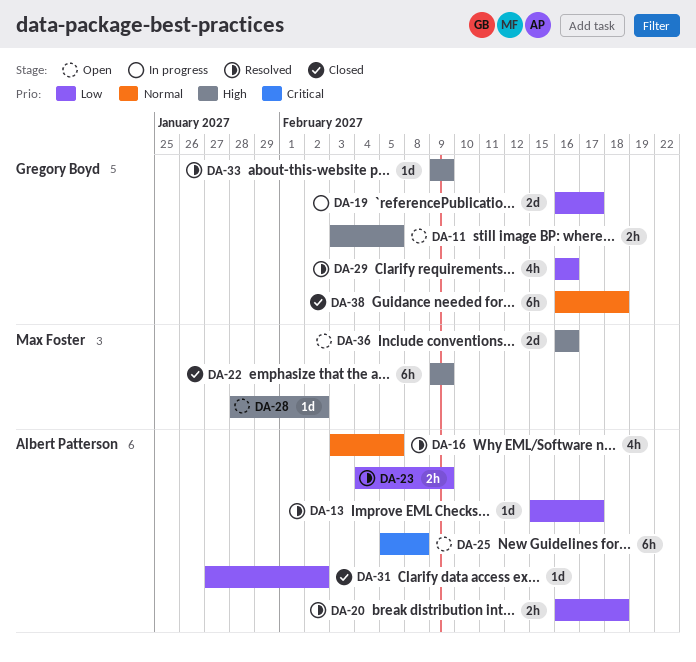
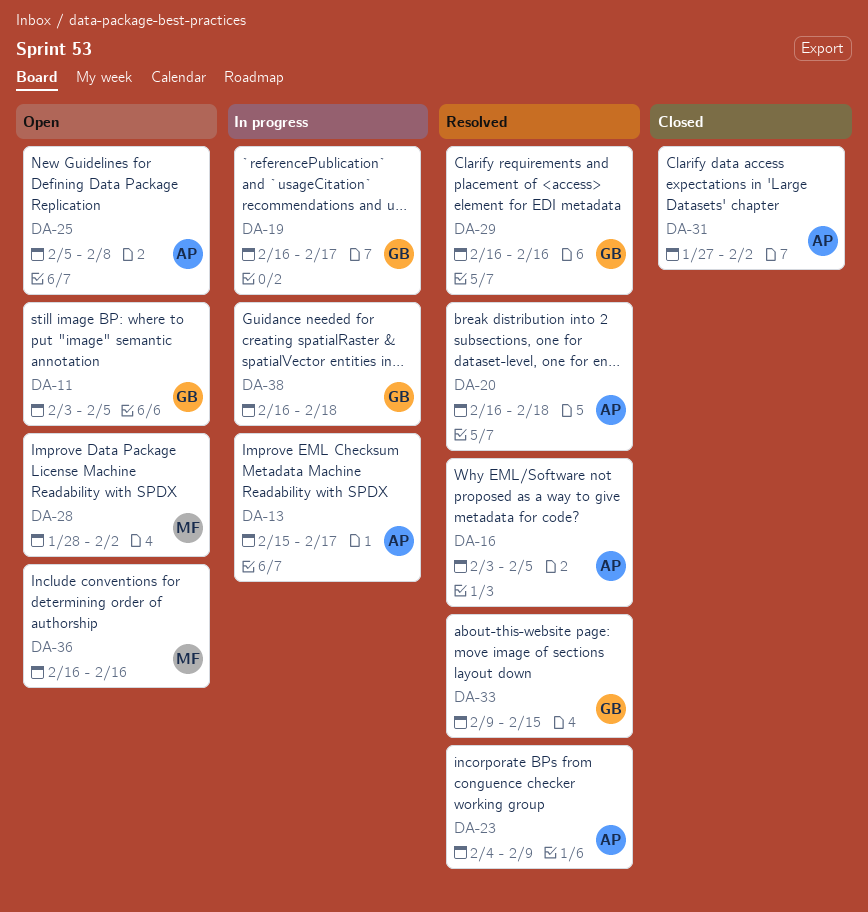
DA-13, status: Resolved -> In progress
DA-22: present -> none
DA-33, due: Feb 9 -> Feb 15
DA-38, status: Closed -> In progress

